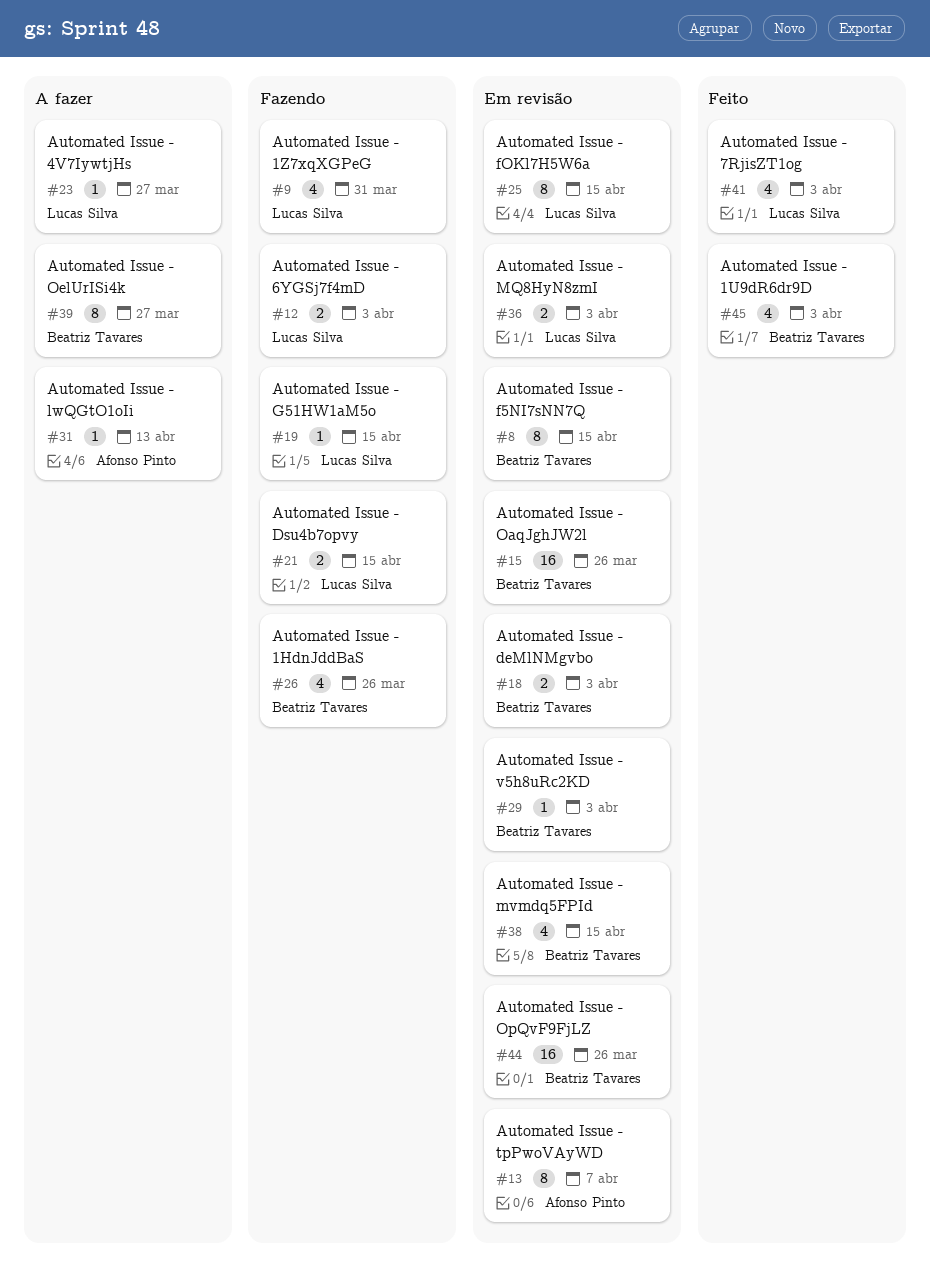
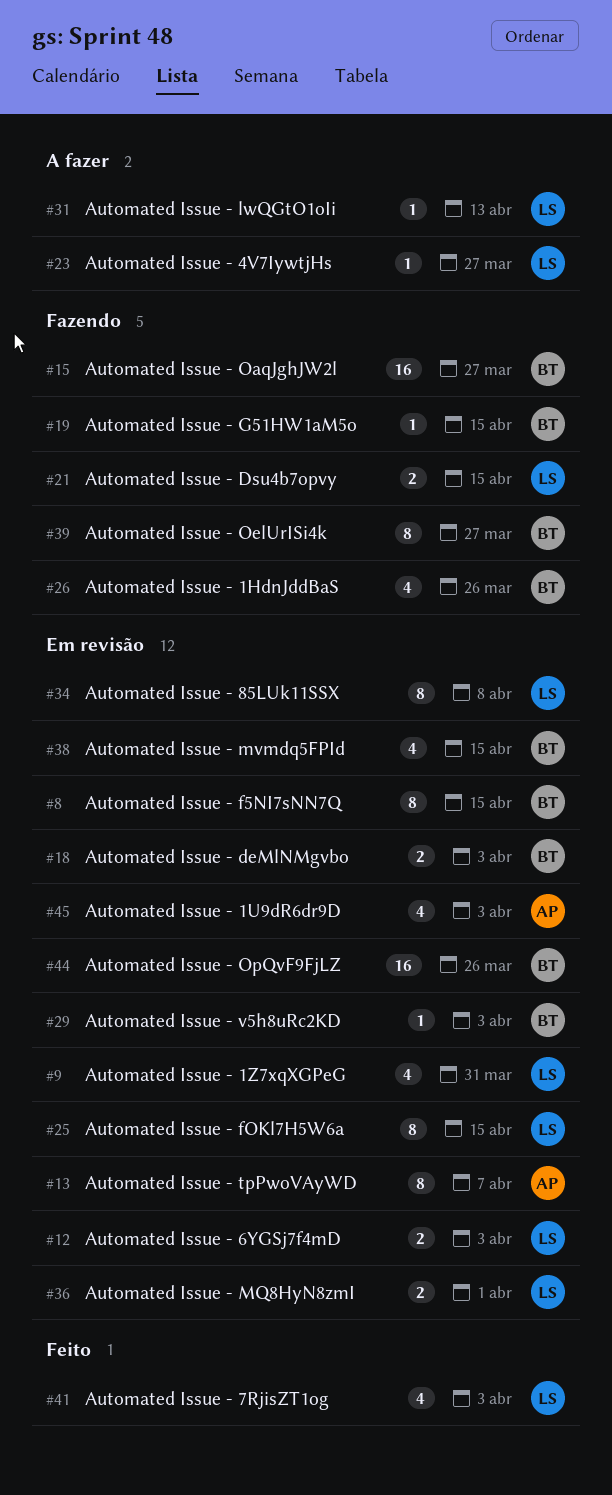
#9, status: Fazendo -> Em revisão
#12, status: Fazendo -> Em revisão
#15, status: Em revisão -> Fazendo
#15, due: Mar 26 -> Mar 27
#19, owner: Lucas Silva -> Beatriz Tavares
#31, owner: Afonso Pinto -> Lucas Silva
#34: none -> present
#36, due: Apr 3 -> Apr 1
#39, status: A fazer -> Fazendo
#45, status: Feito -> Em revisão
#45, owner: Beatriz Tavares -> Afonso Pinto

